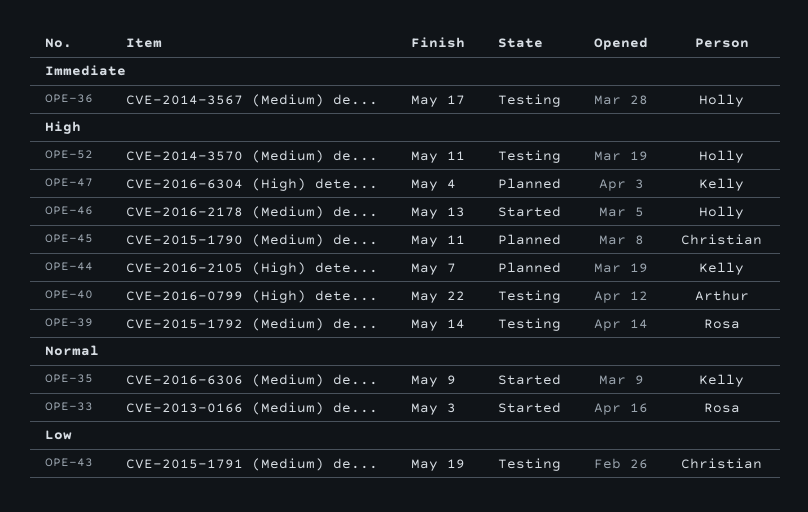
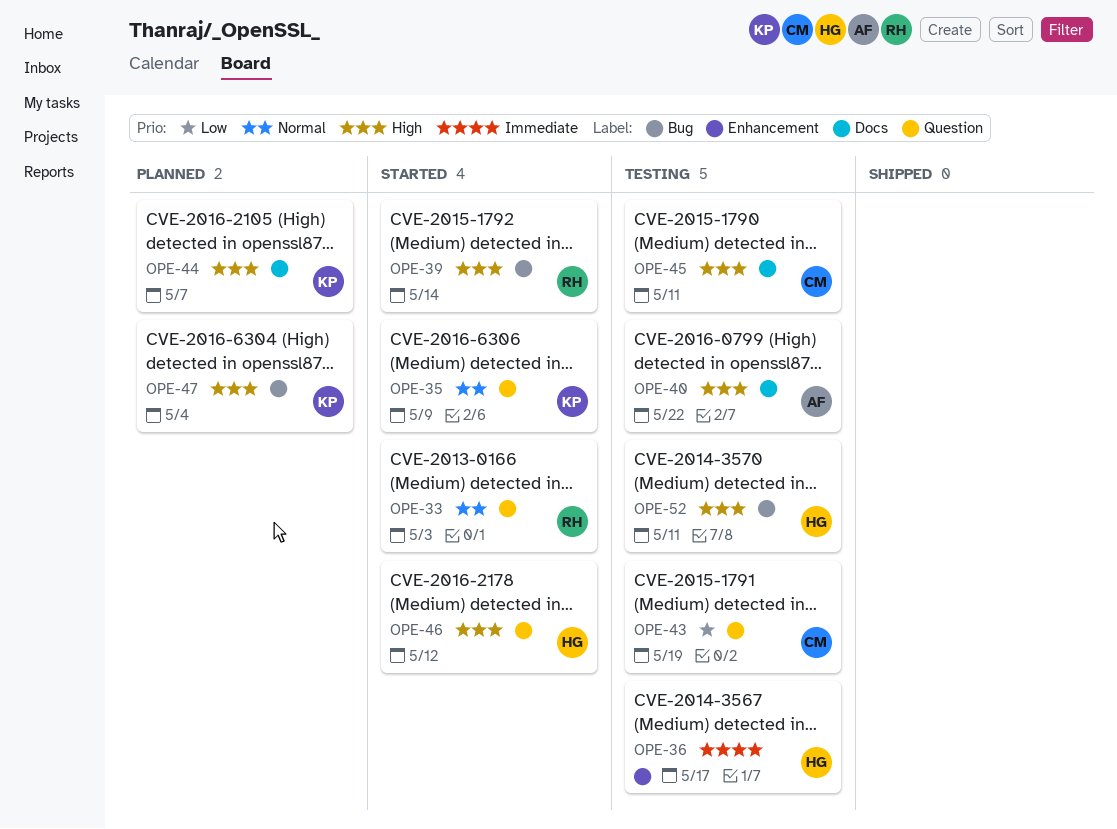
OPE-39, status: Testing -> Started
OPE-45, status: Planned -> Testing
OPE-46, due: May 13 -> May 12

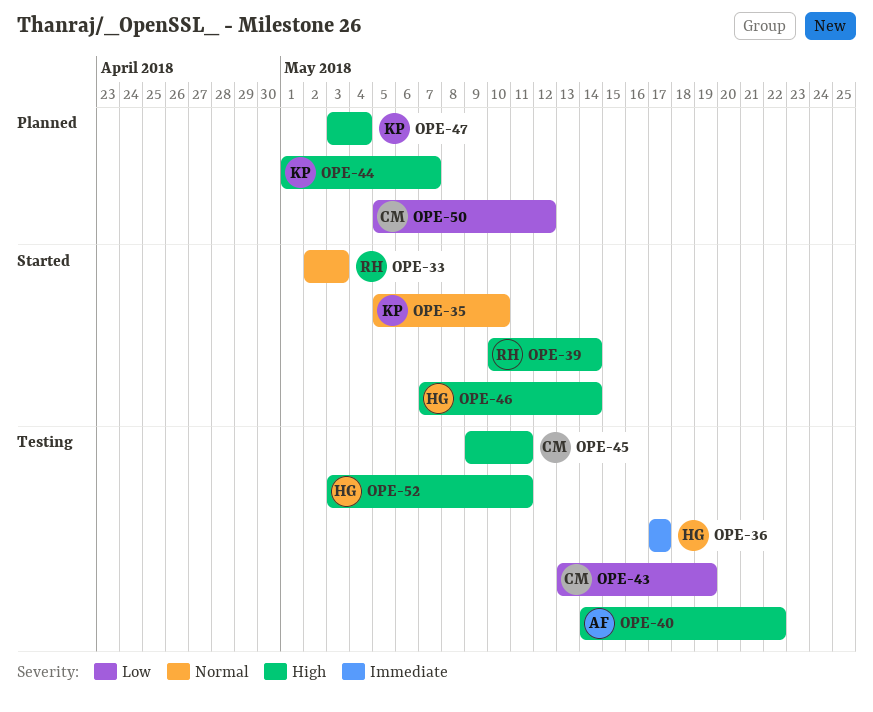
OPE-35, due: May 9 -> May 10
OPE-46, due: May 12 -> May 14
OPE-50: none -> present

